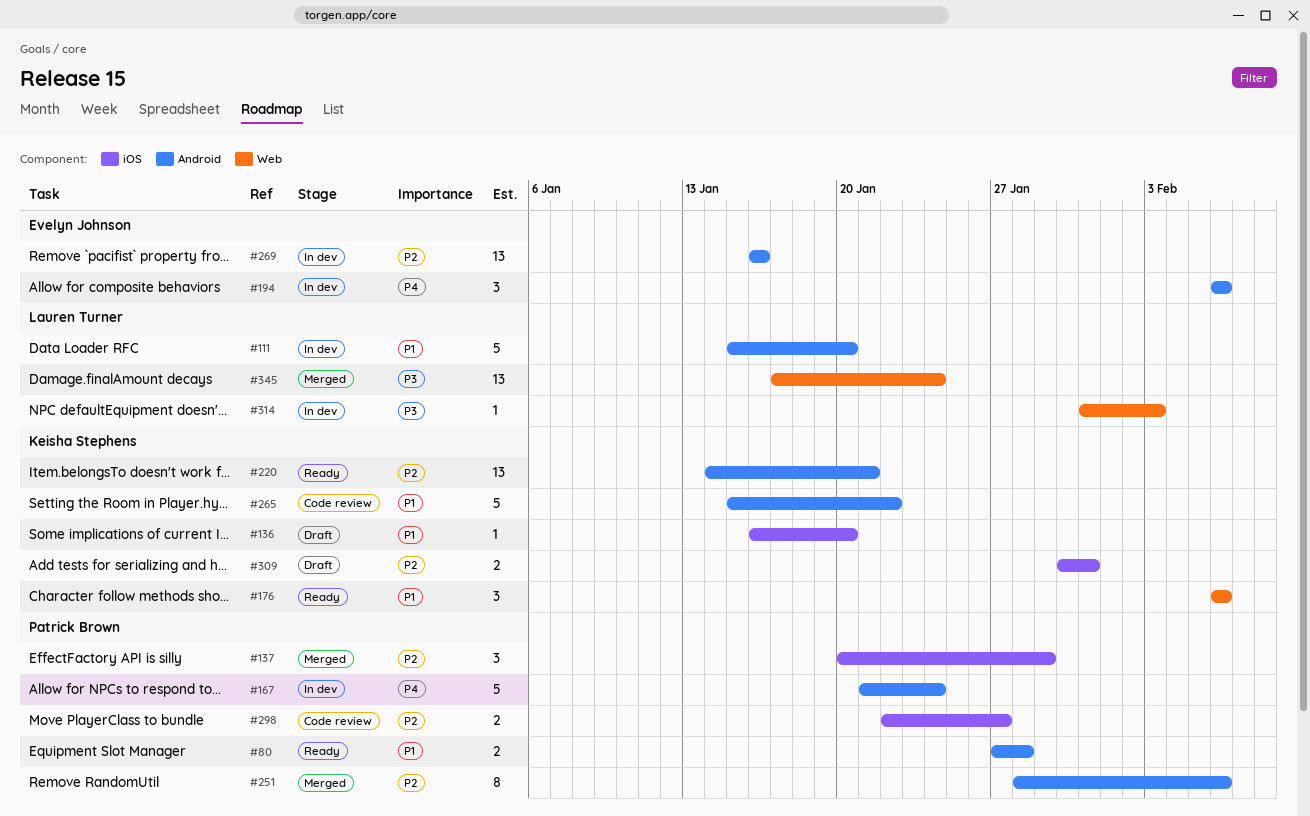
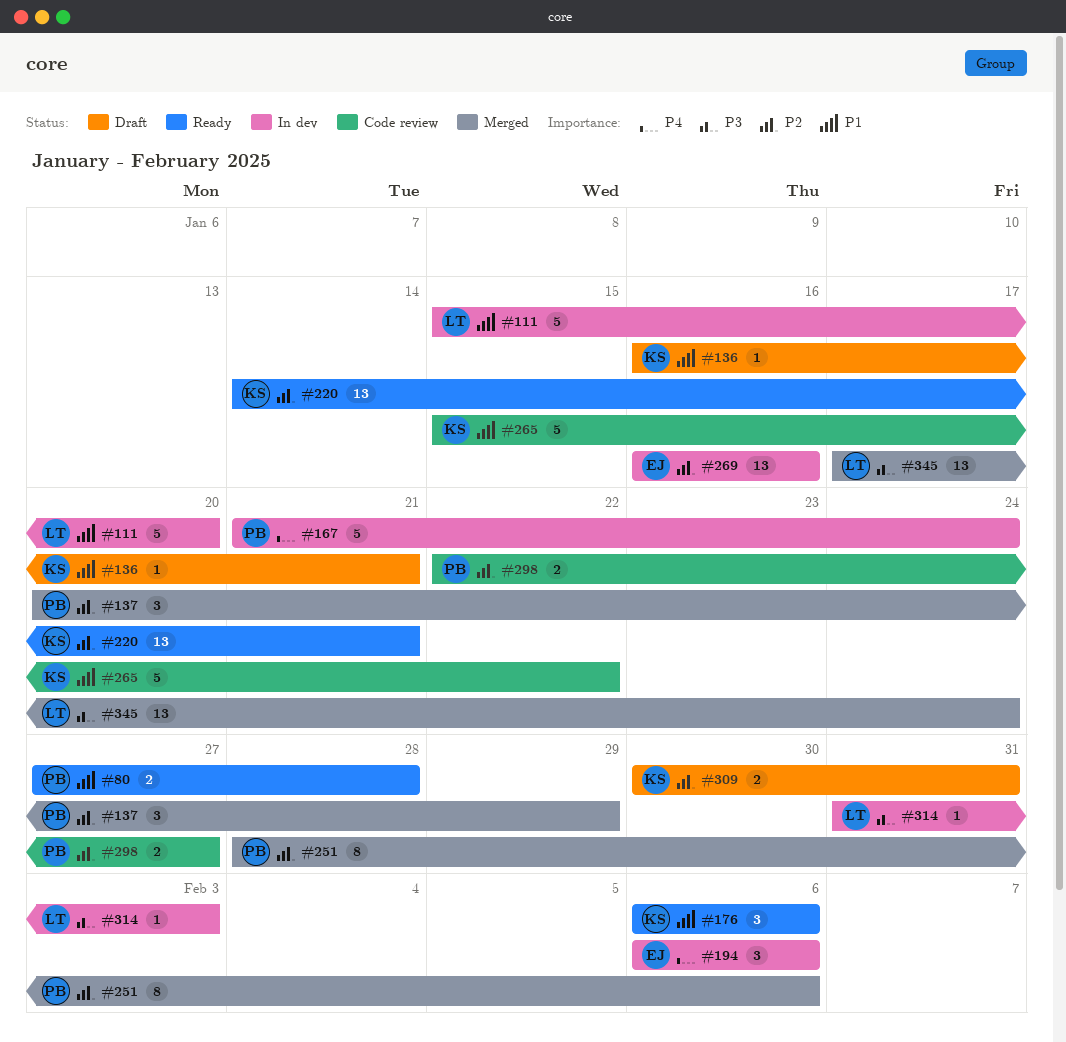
#136, due: Jan 20 -> Jan 21

